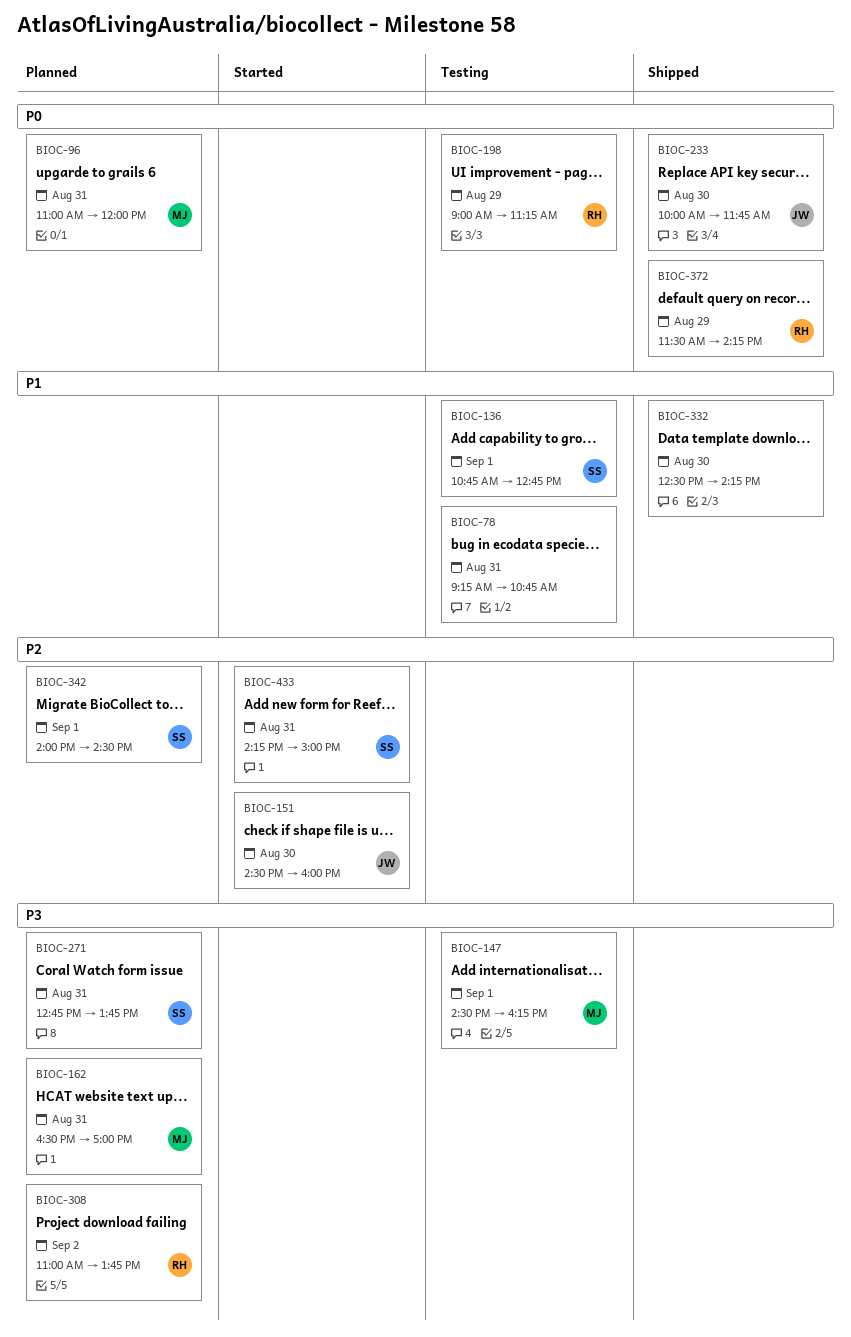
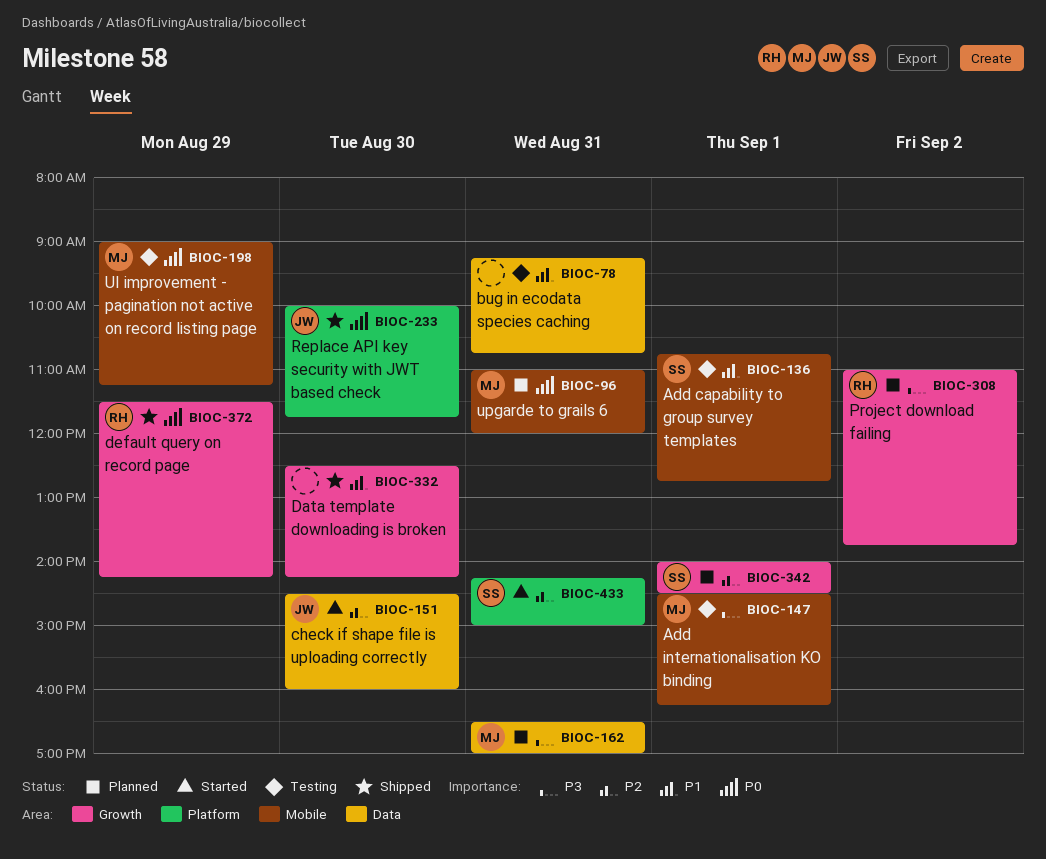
BIOC-198, owner: RH -> MJ
BIOC-271: present -> none

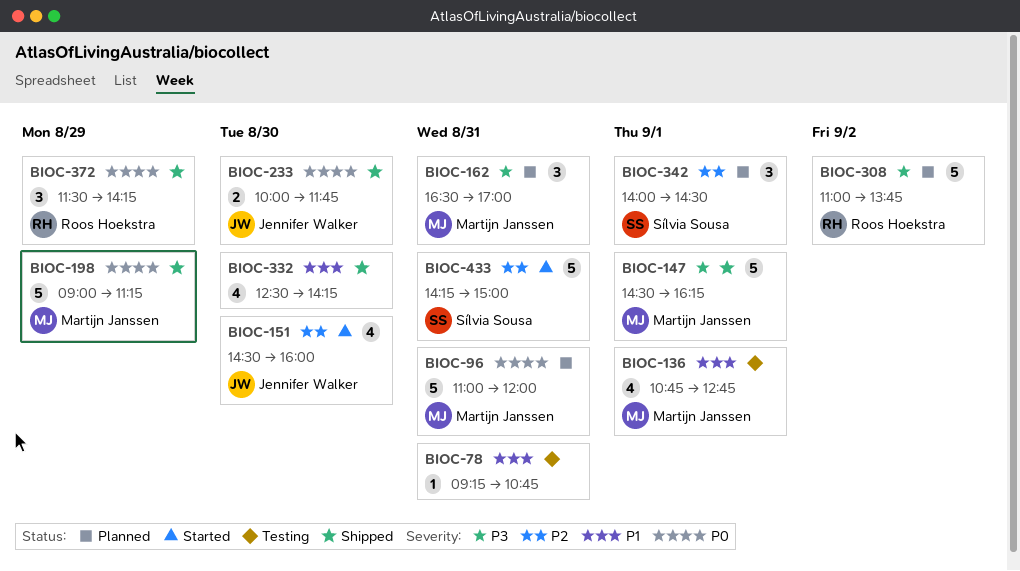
BIOC-136, owner: Sílvia Sousa -> Martijn Janssen
BIOC-147, status: Testing -> Shipped
BIOC-198, status: Testing -> Shipped

